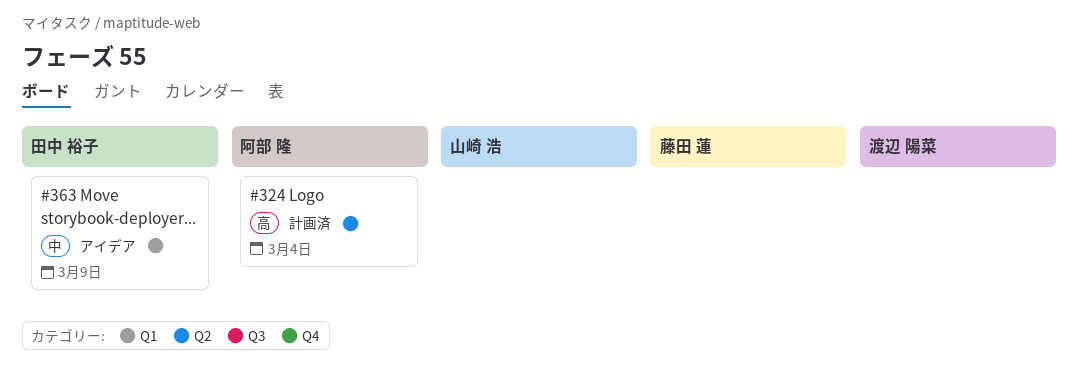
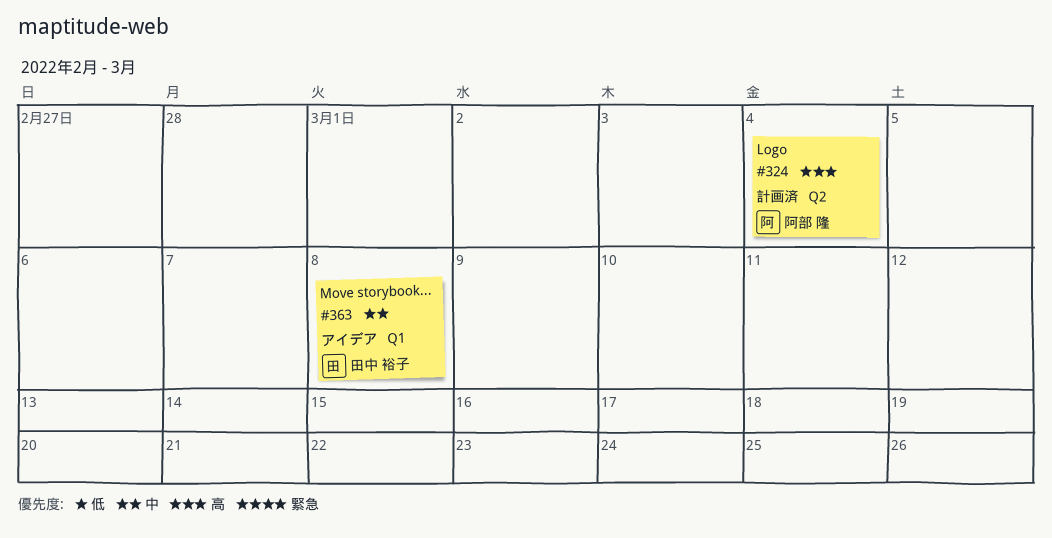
#363, due: Mar 9 -> Mar 8

